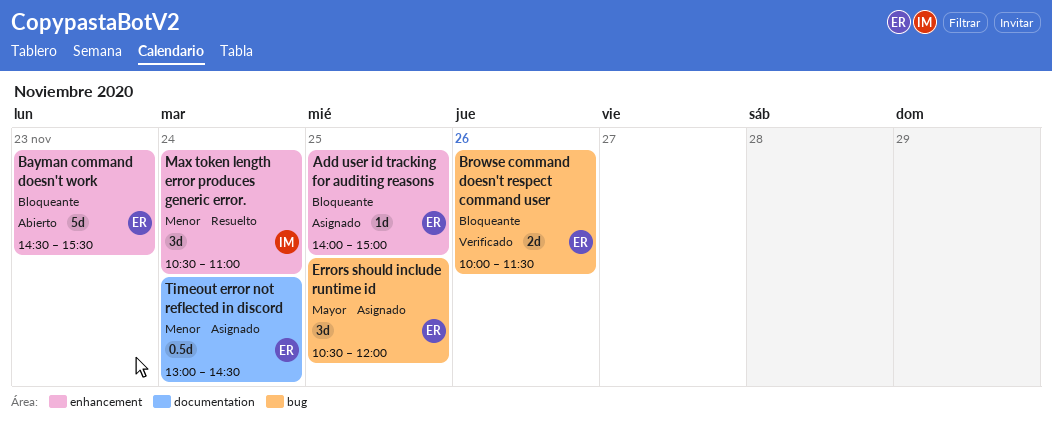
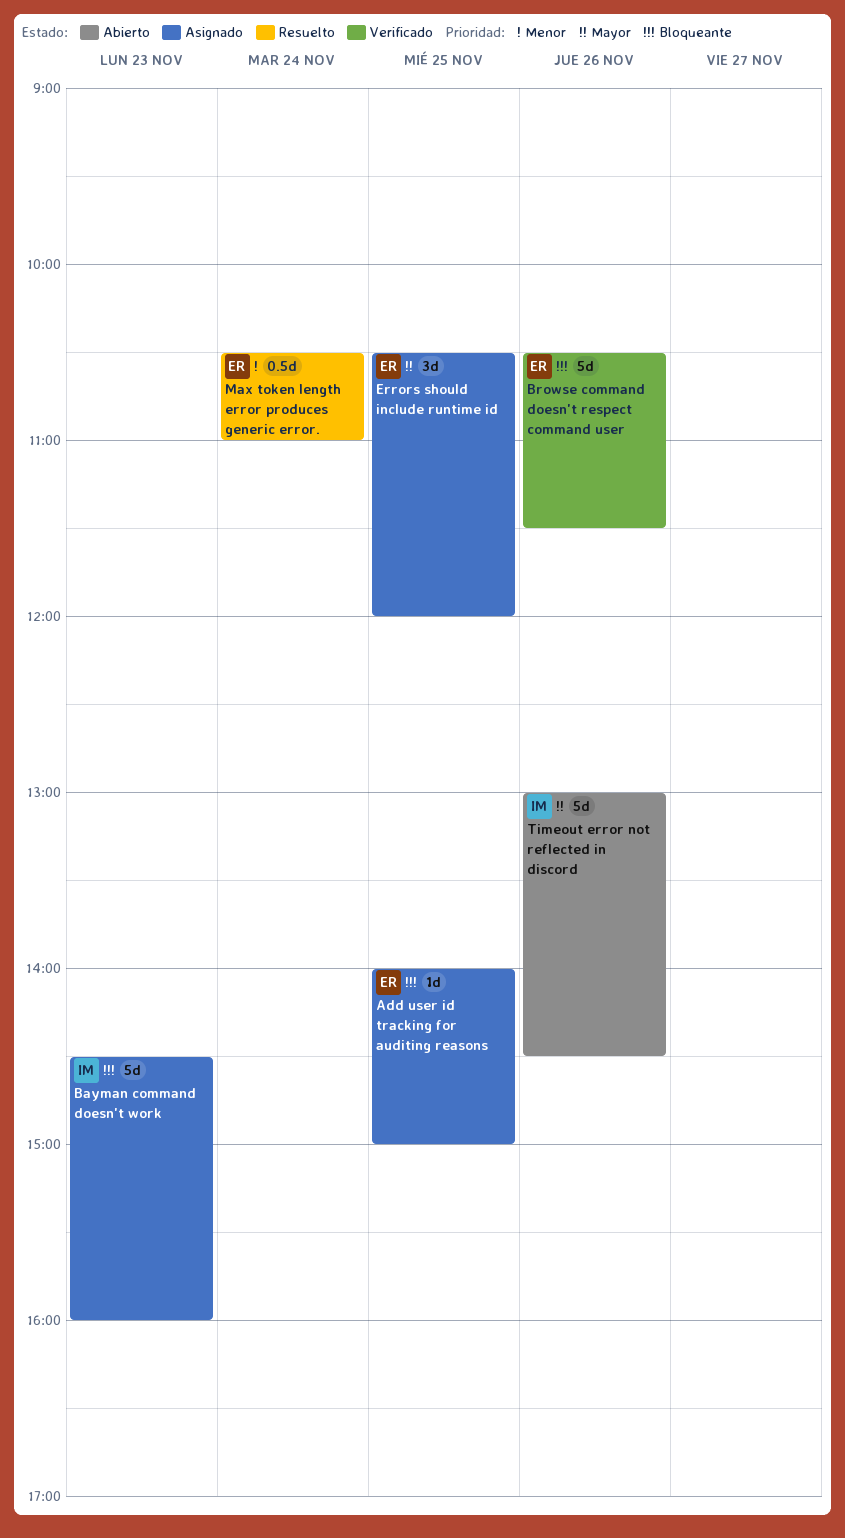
Bayman command doesn't work, status: Abierto -> Asignado
Bayman command doesn't work, owner: ER -> IM
Bayman command doesn't work, ends: 15:30 -> 16:00
Browse command doesn't respect command user, estimate: 2d -> 5d
Browse command doesn't respect command user, begins: 10:00 -> 10:30
Max token length error produces generic error., owner: IM -> ER
Max token length error produces generic error., estimate: 3d -> 0.5d
Timeout error not reflected in discord, status: Asignado -> Abierto
Timeout error not reflected in discord, owner: ER -> IM
Timeout error not reflected in discord, priority: Menor -> Mayor
Timeout error not reflected in discord, estimate: 0.5d -> 5d
Timeout error not reflected in discord, day: Nov 24 -> Nov 26

